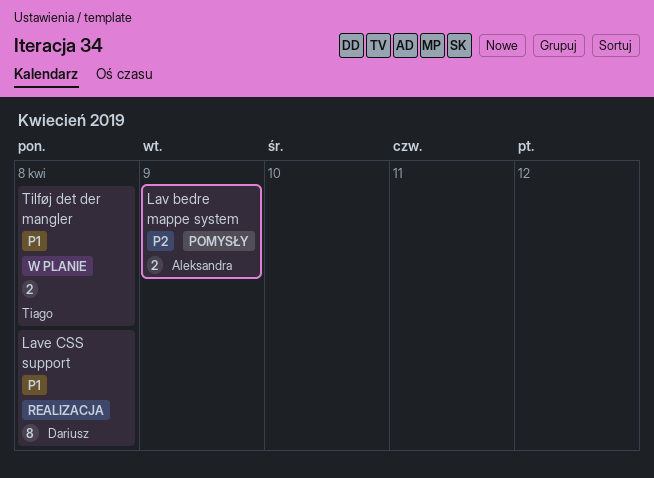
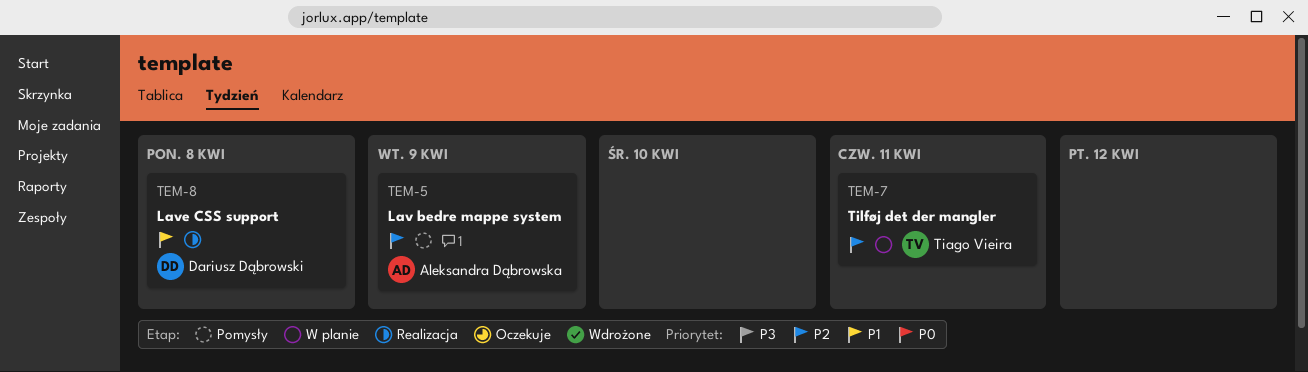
Tilføj det der mangler, priority: P1 -> P2
Tilføj det der mangler, due: Apr 8 -> Apr 11

